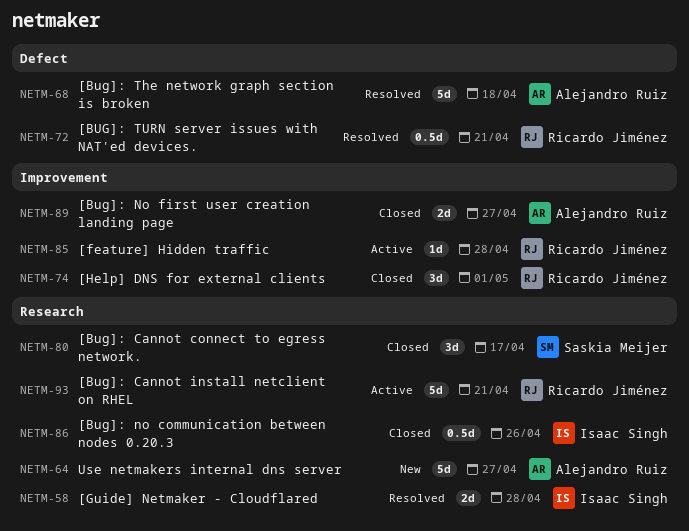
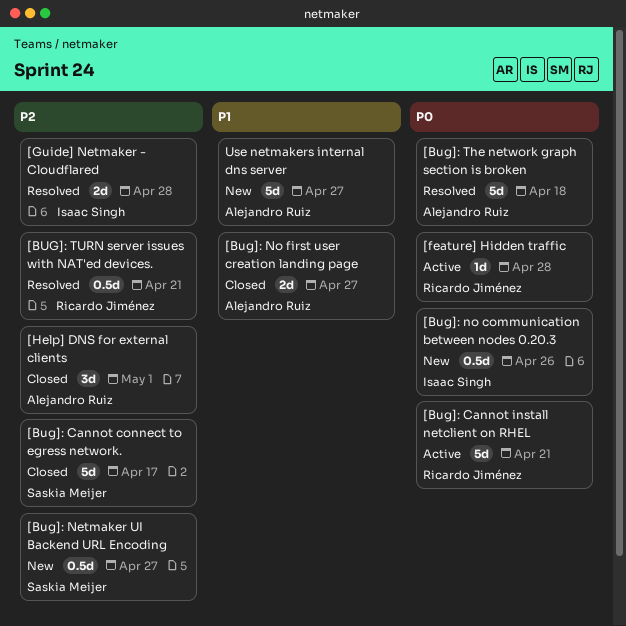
[Bug]: Cannot connect to egress network., estimate: 3d -> 5d
[Bug]: Netmaker UI Backend URL Encoding: none -> present
[Bug]: no communication between nodes 0.20.3, status: Closed -> New
[Help] DNS for external clients, owner: Ricardo Jiménez -> Alejandro Ruiz

